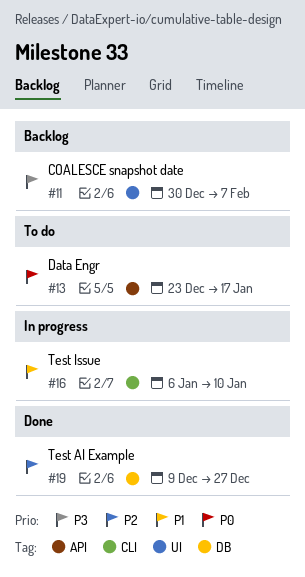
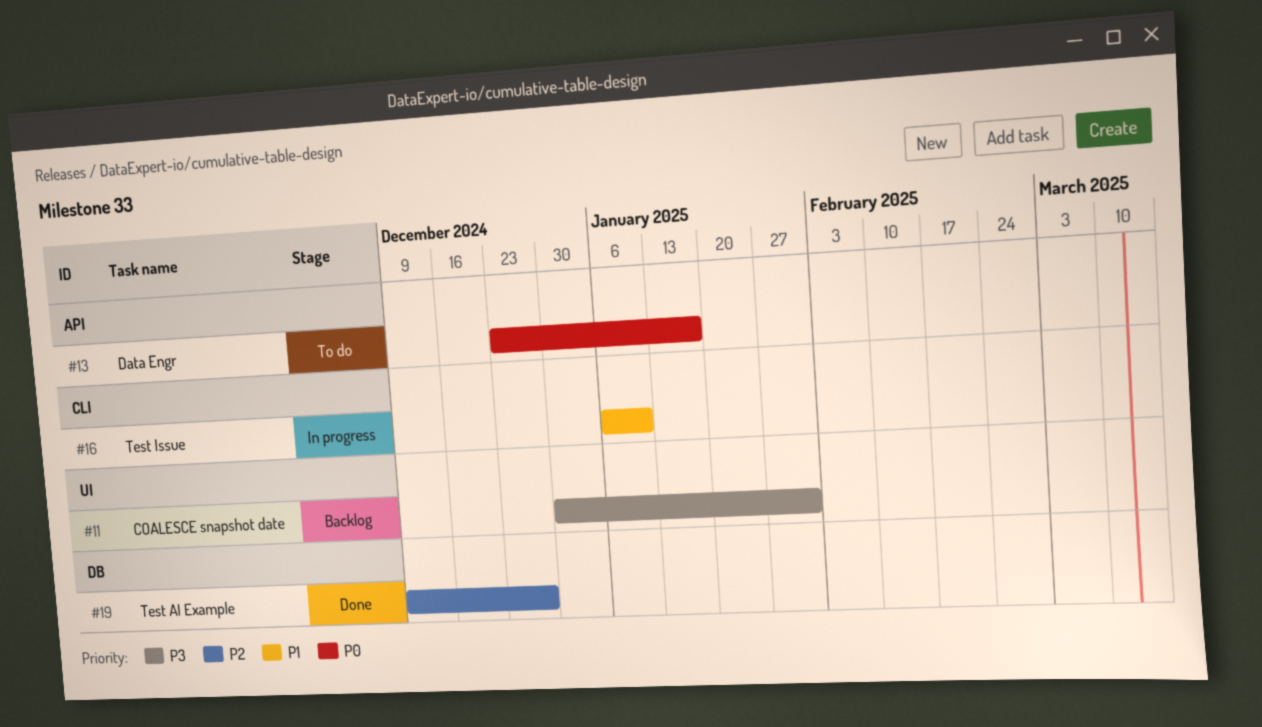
#11, due: Feb 7 -> Jan 31

